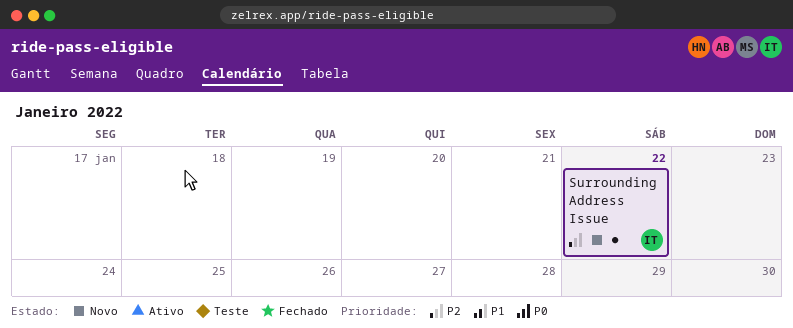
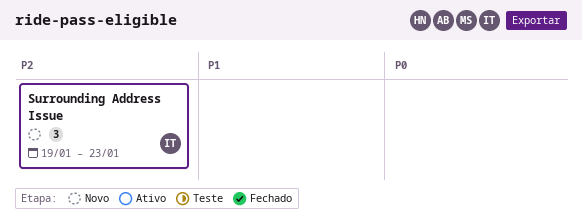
Surrounding Address Issue, estimate: 1 -> 3
Surrounding Address Issue, due: Jan 22 -> Jan 23

